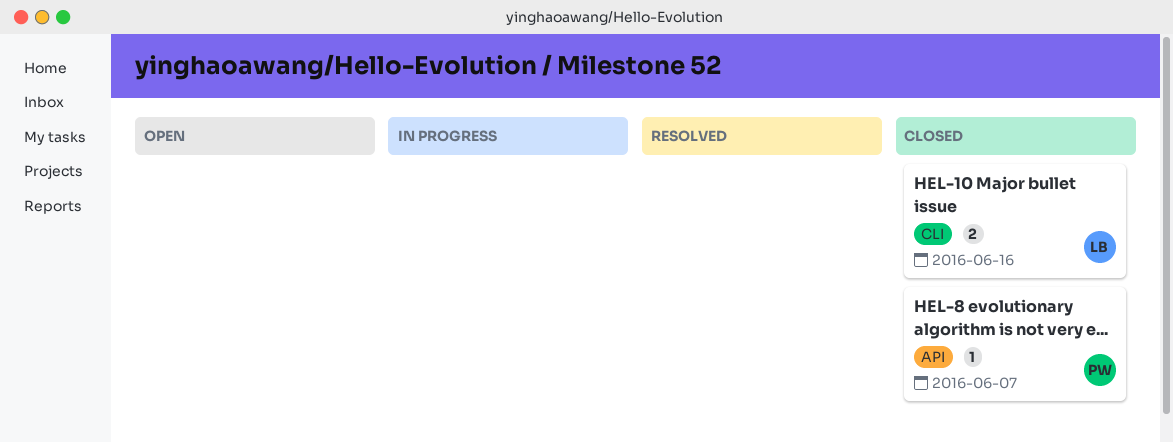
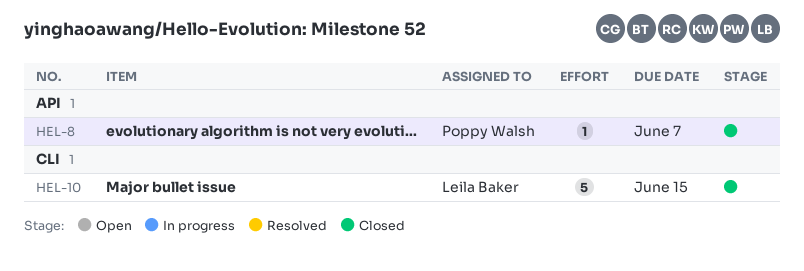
HEL-10, estimate: 2 -> 5
HEL-10, due: Jun 16 -> Jun 15

